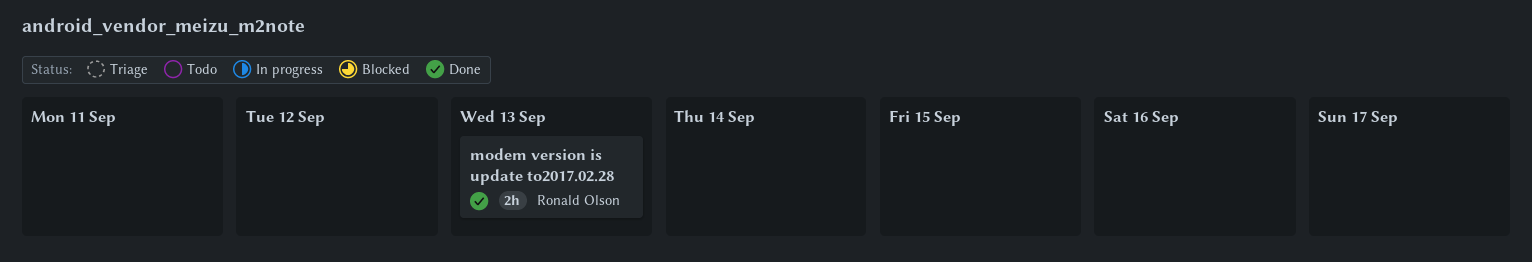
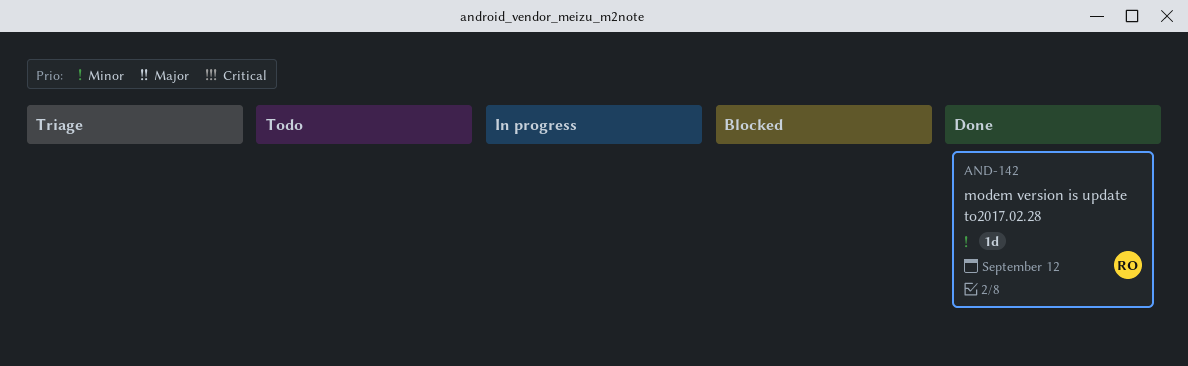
modem version is update to2017.02.28, estimate: 2h -> 1d
modem version is update to2017.02.28, due: Sep 13 -> Sep 12

